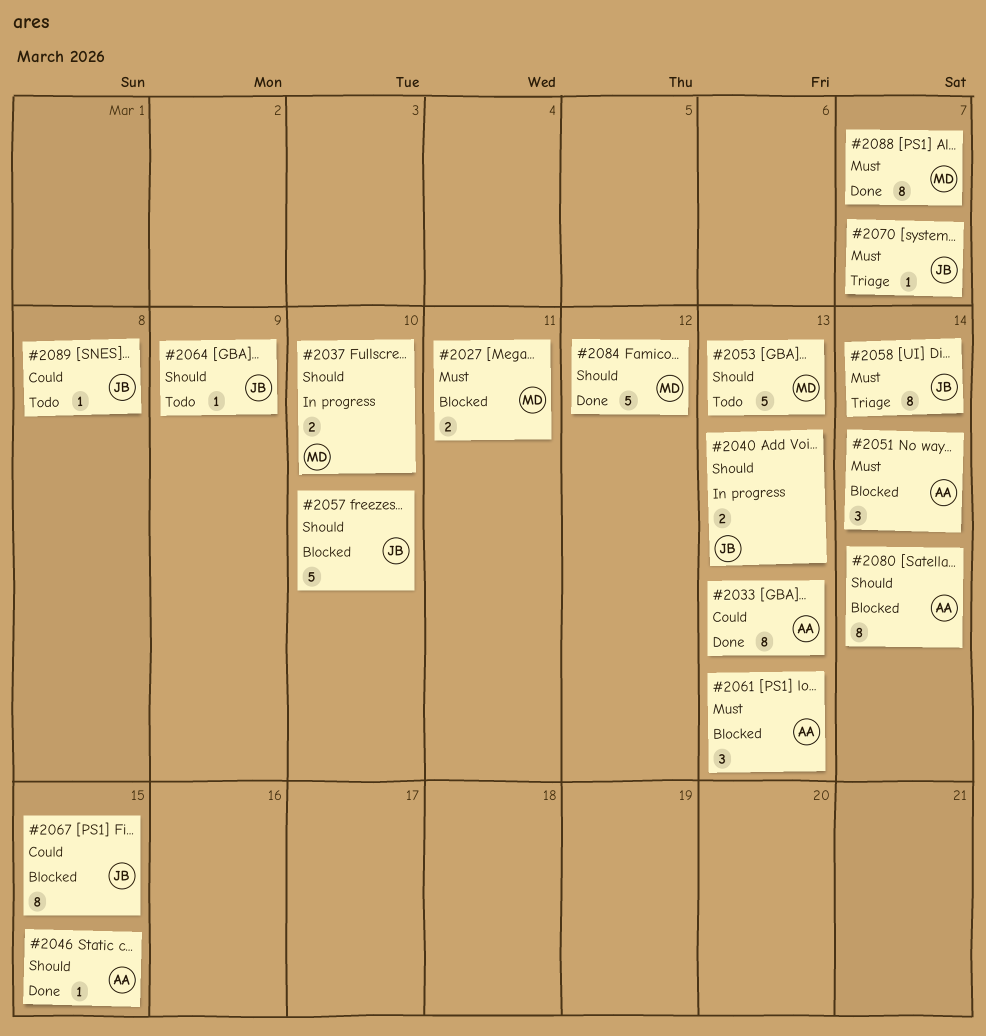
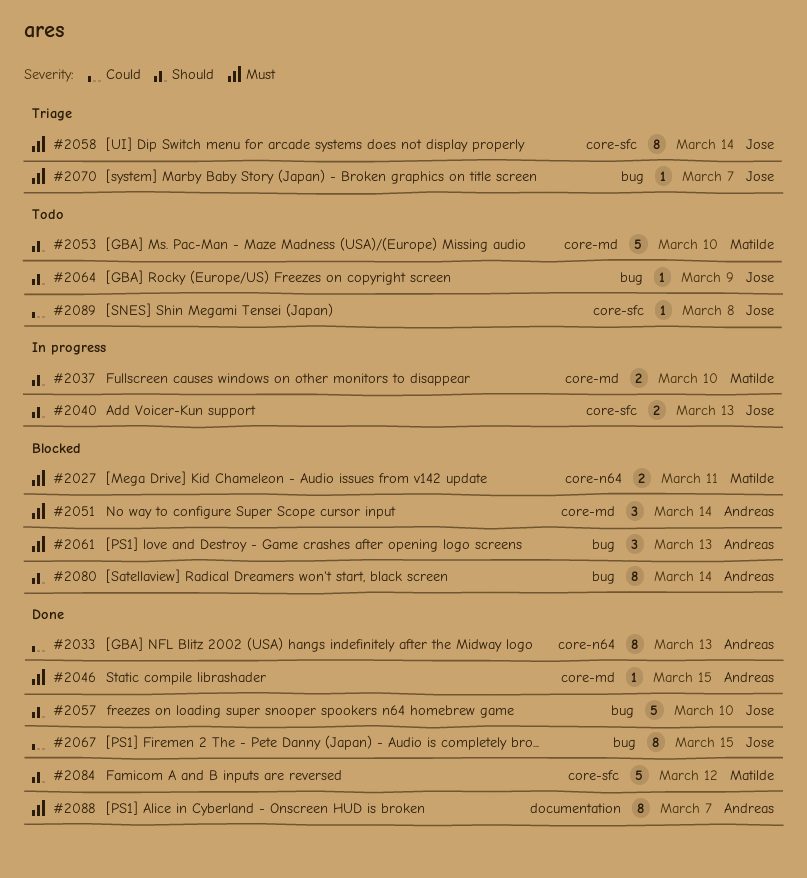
#2046, priority: Should -> Must
#2053, due: Mar 13 -> Mar 10
#2057, status: Blocked -> Done
#2067, status: Blocked -> Done
#2088, owner: Matilde -> Andreas

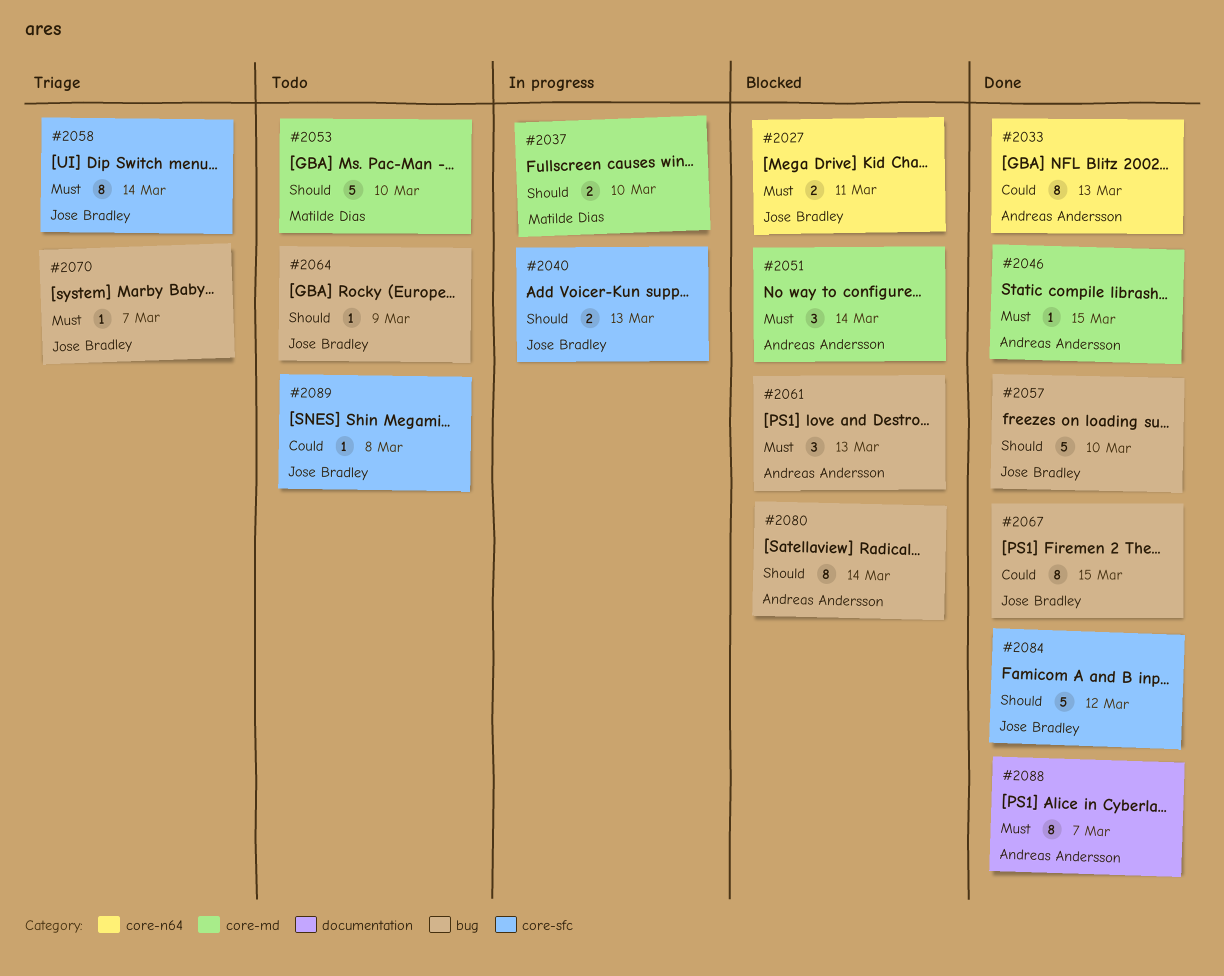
#2027, owner: Matilde Dias -> Jose Bradley
#2084, owner: Matilde Dias -> Jose Bradley

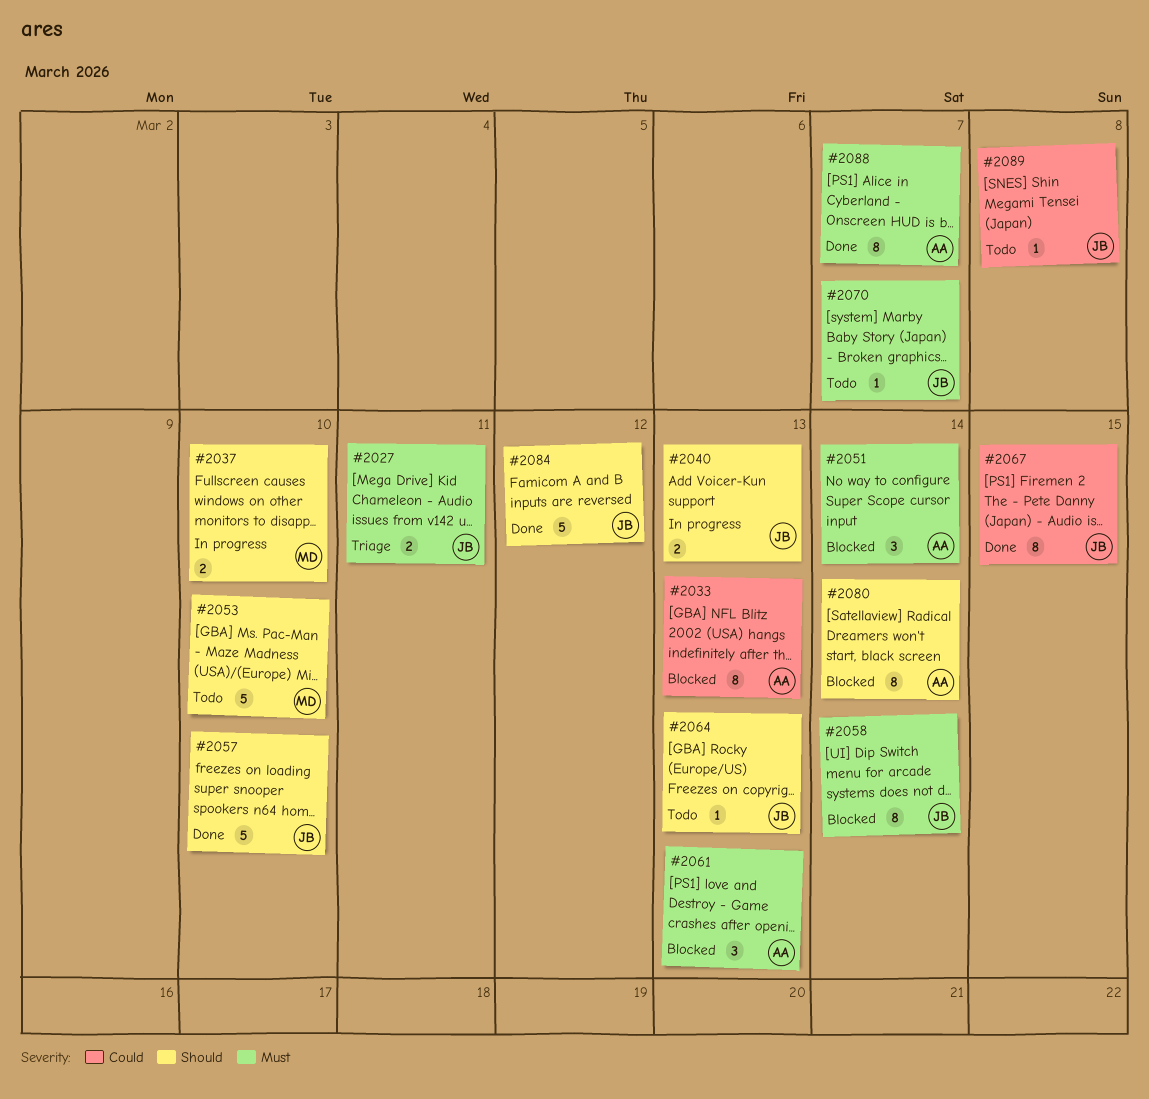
#2027, status: Blocked -> Triage
#2033, status: Done -> Blocked
#2046: present -> none
#2058, status: Triage -> Blocked
#2064, due: Mar 9 -> Mar 13
#2070, status: Triage -> Todo

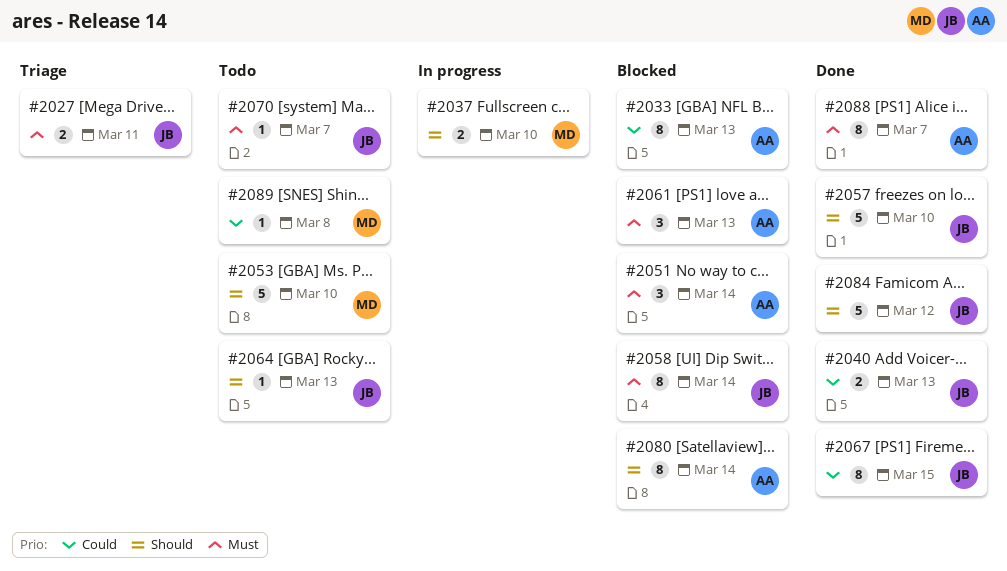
#2040, status: In progress -> Done
#2040, priority: Should -> Could
#2089, owner: JB -> MD

